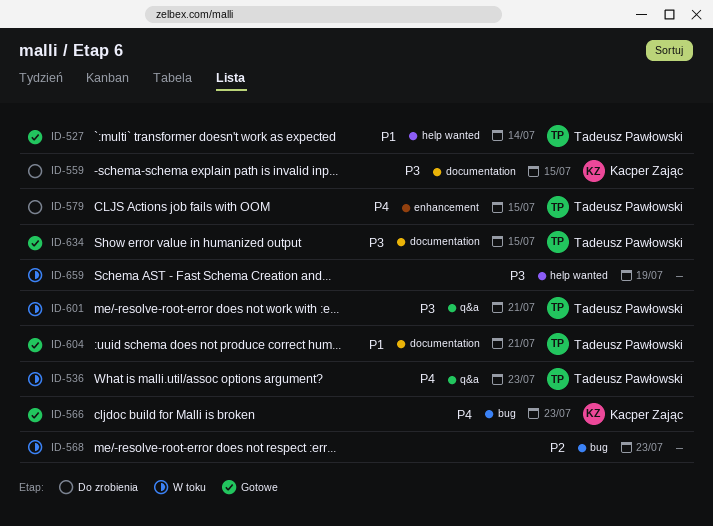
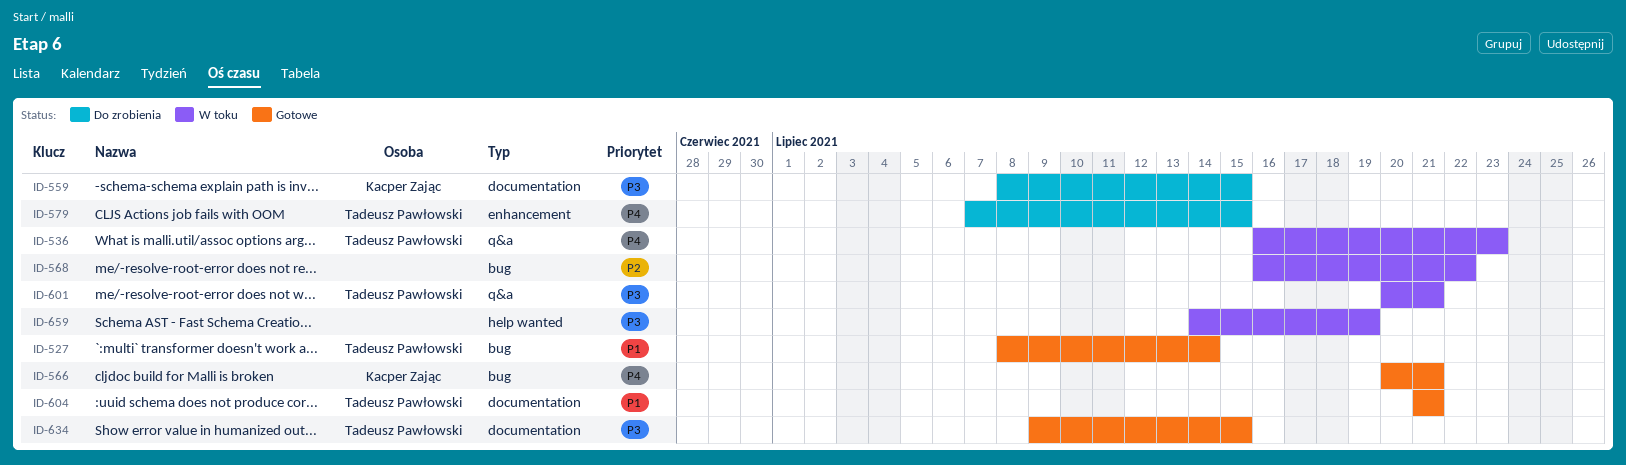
ID-527, label: help wanted -> bug
ID-566, due: Jul 23 -> Jul 21
ID-568, due: Jul 23 -> Jul 22

